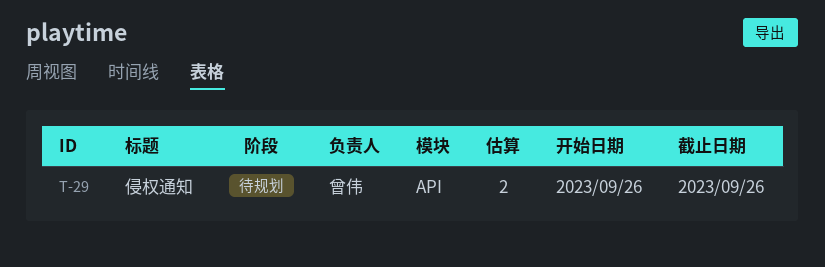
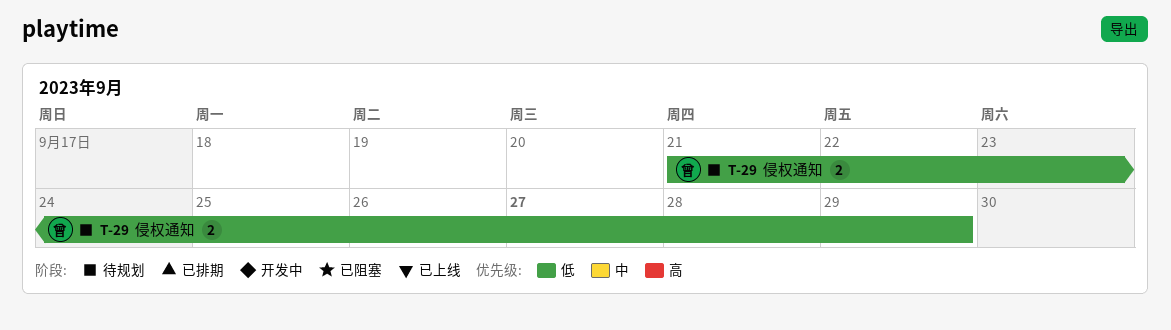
T-29, start: Sep 26 -> Sep 21
T-29, due: Sep 26 -> Sep 29

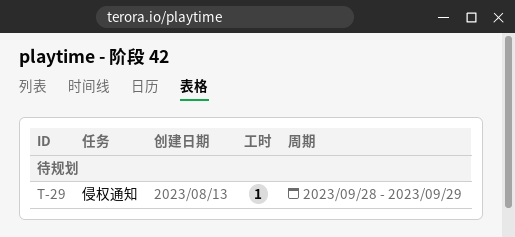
T-29, estimate: 2 -> 1
T-29, start: Sep 21 -> Sep 28

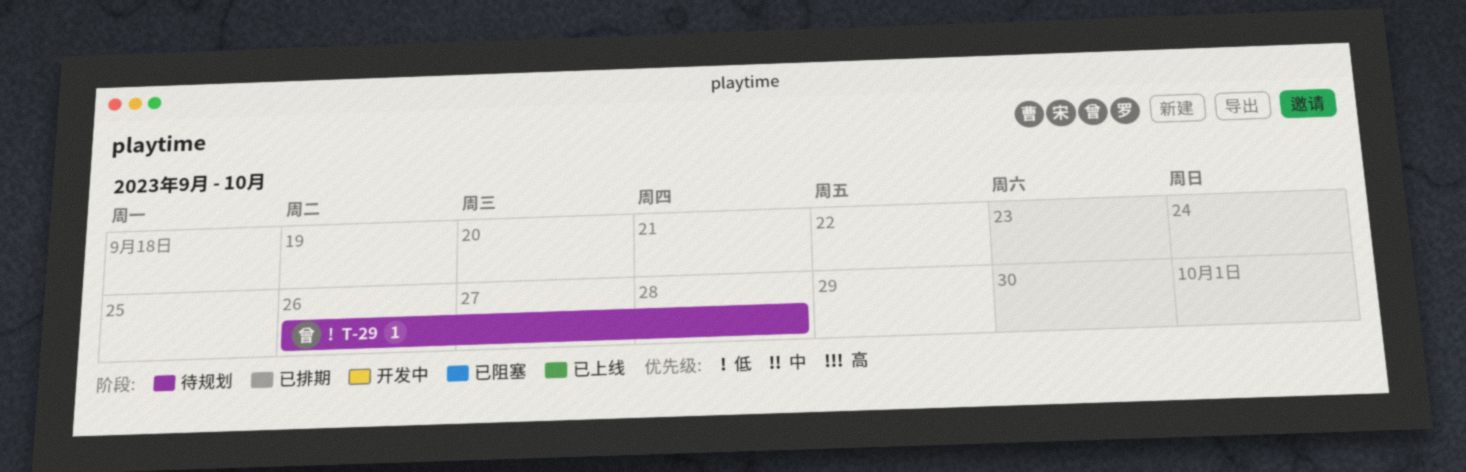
T-29, start: Sep 28 -> Sep 26
T-29, due: Sep 29 -> Sep 28

